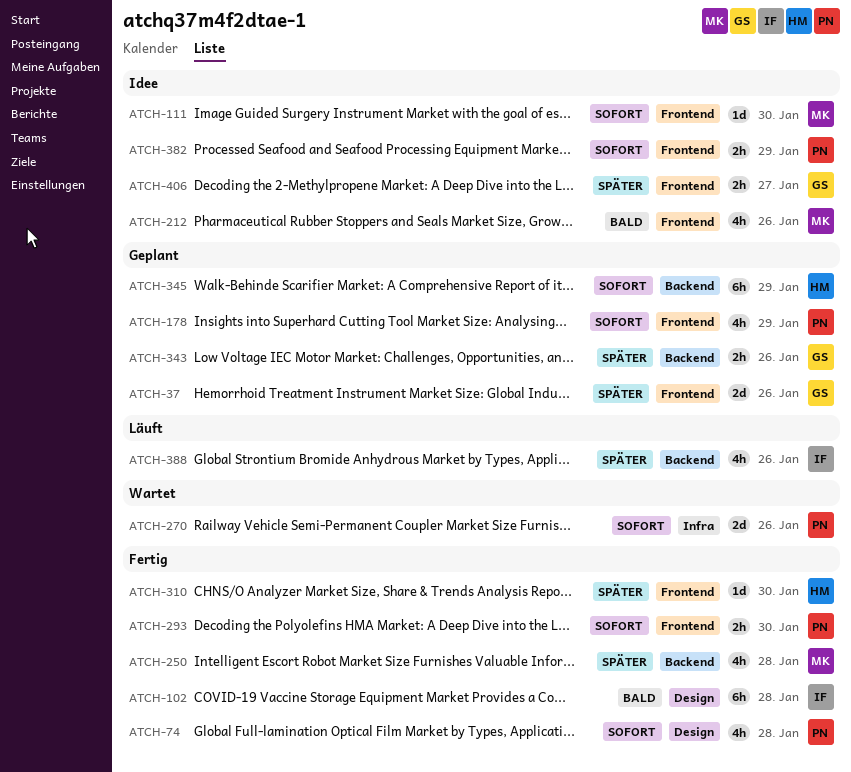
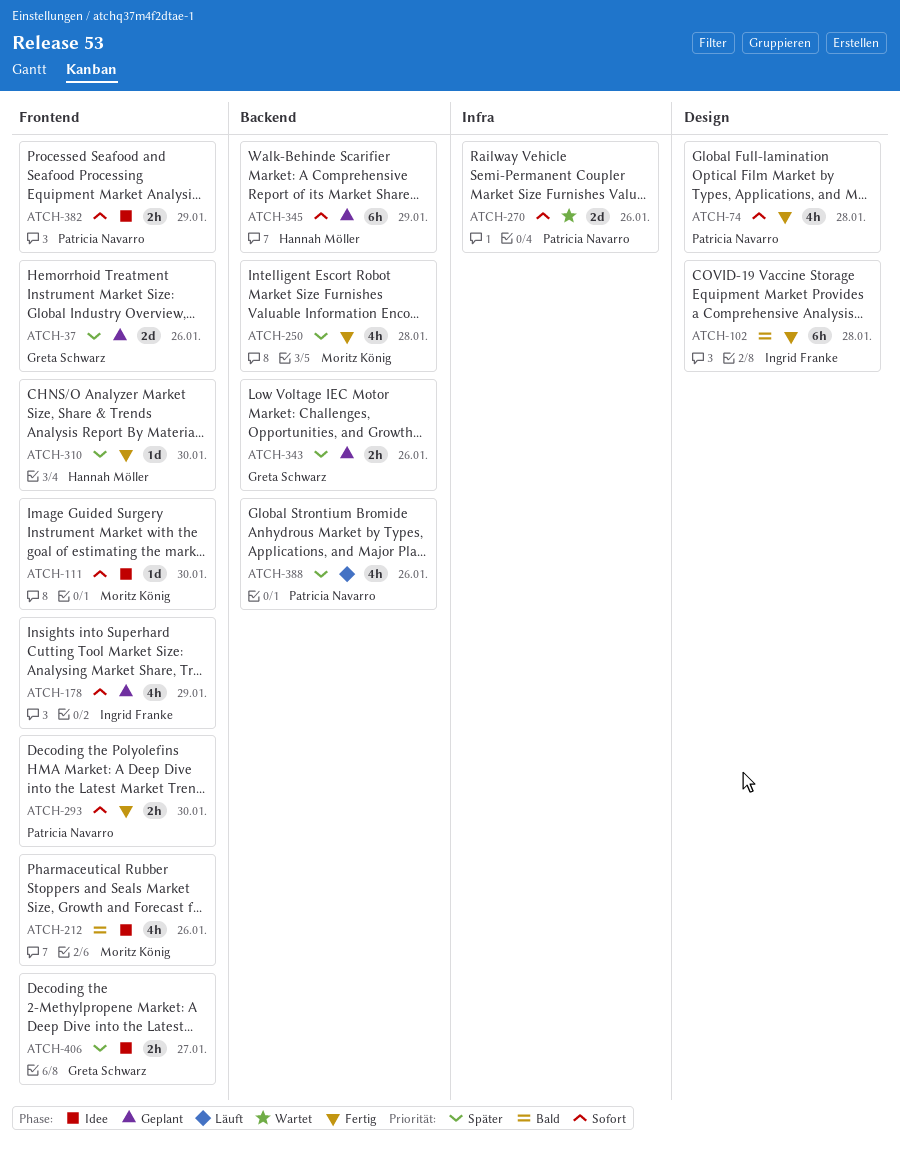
ATCH-178, owner: Patricia Navarro -> Ingrid Franke
ATCH-388, owner: Ingrid Franke -> Patricia Navarro

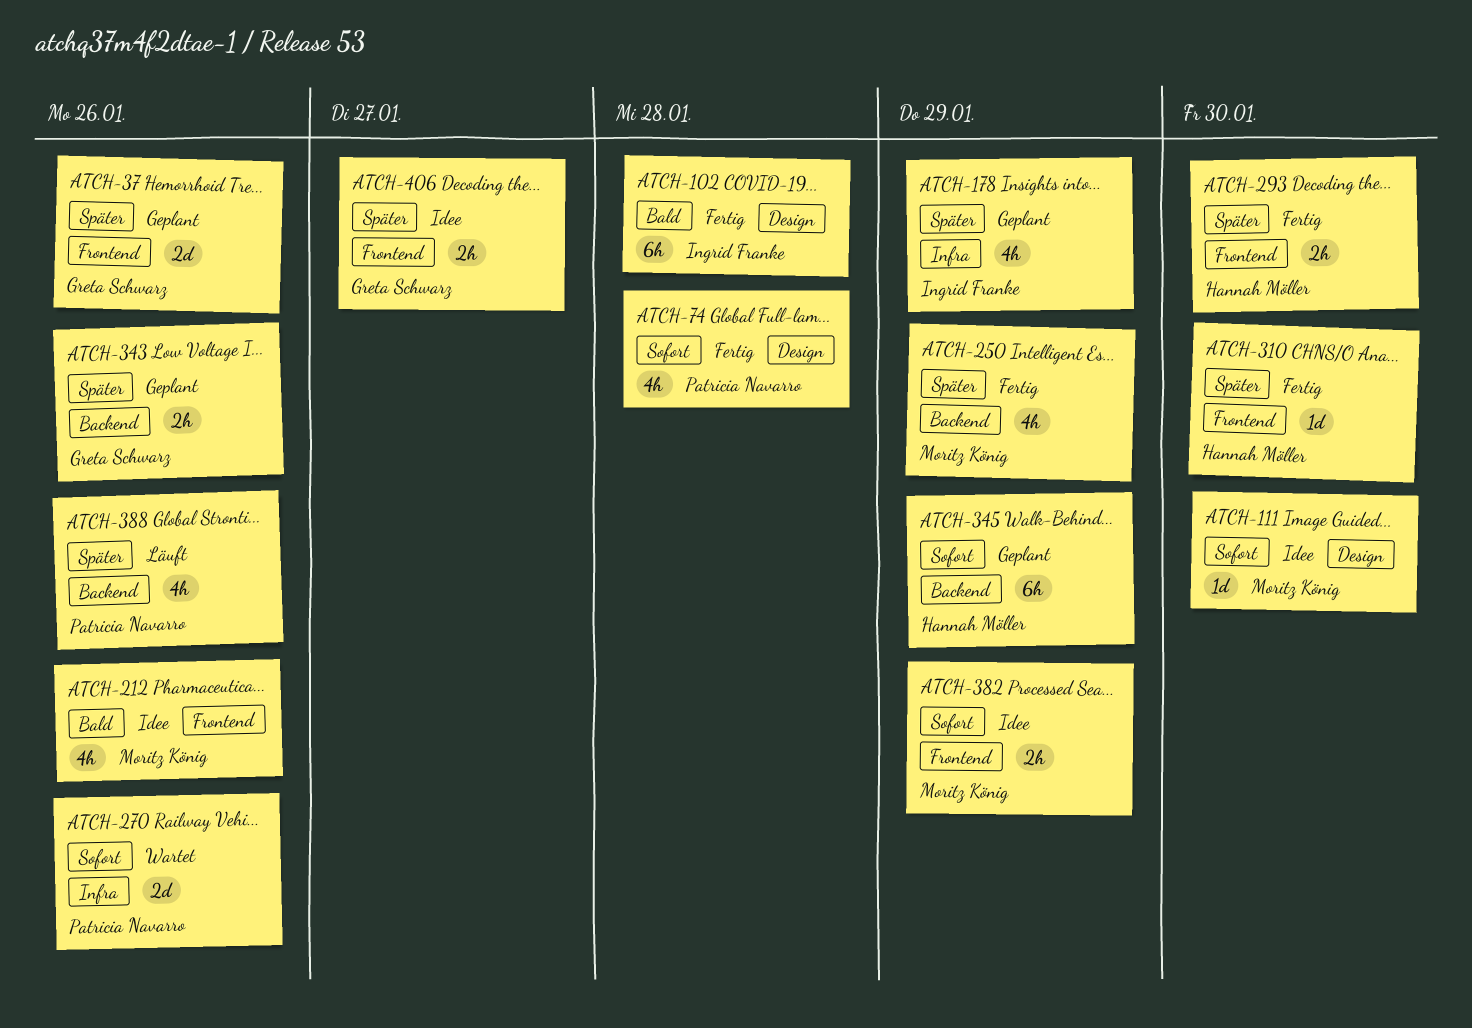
ATCH-111, label: Frontend -> Design
ATCH-178, priority: Sofort -> Später
ATCH-178, label: Frontend -> Infra
ATCH-250, due: Jan 28 -> Jan 29
ATCH-293, owner: Patricia Navarro -> Hannah Möller
ATCH-293, priority: Sofort -> Später
ATCH-382, owner: Patricia Navarro -> Moritz König

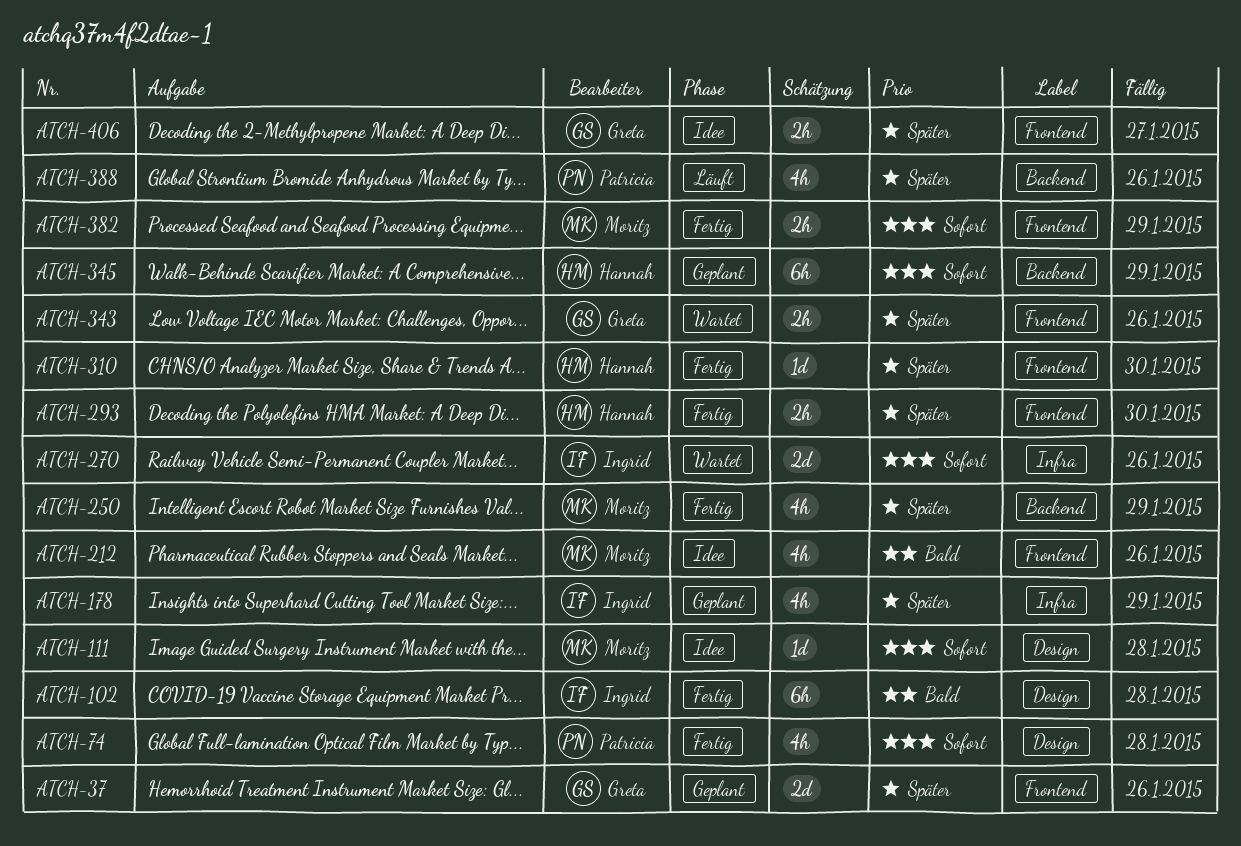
ATCH-111, due: Jan 30 -> Jan 28
ATCH-270, owner: Patricia Navarro -> Ingrid Franke
ATCH-343, status: Geplant -> Wartet
ATCH-343, label: Backend -> Frontend
ATCH-382, status: Idee -> Fertig

